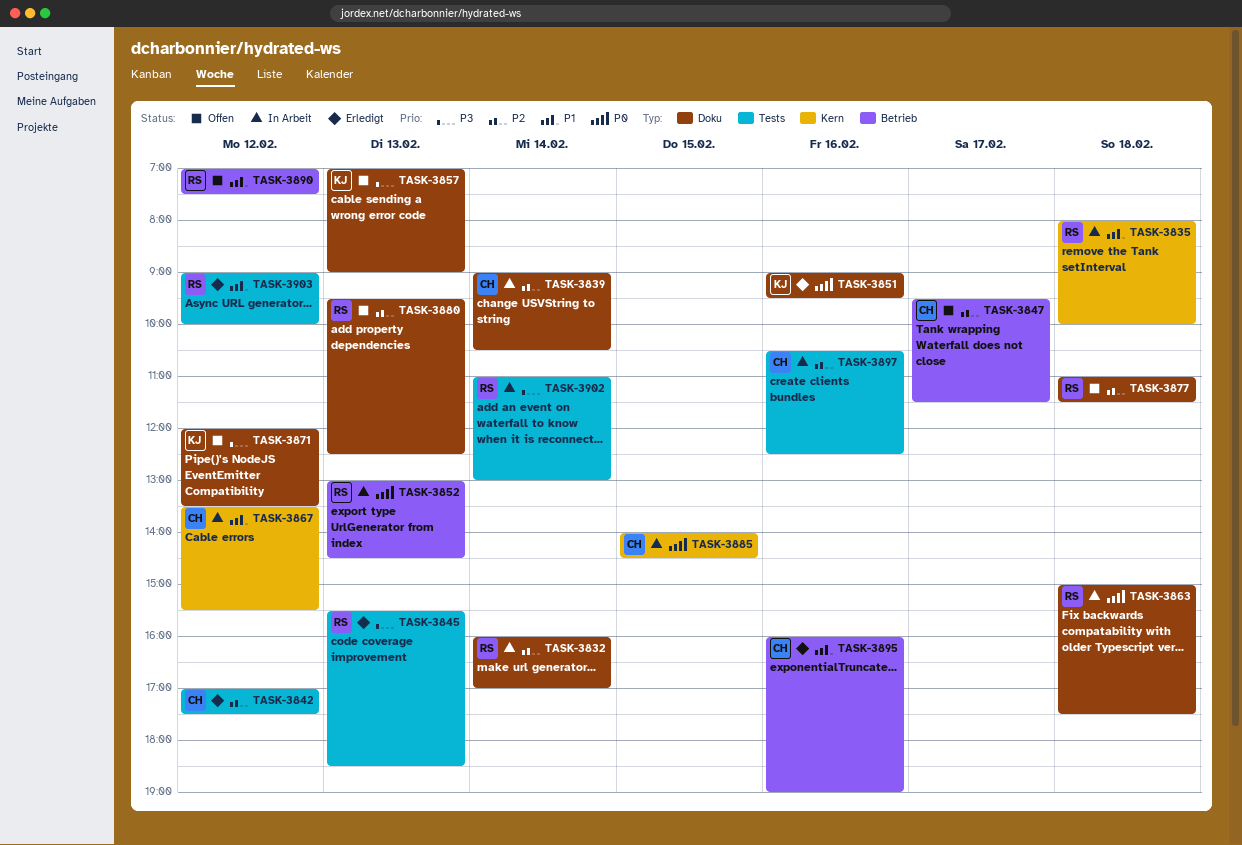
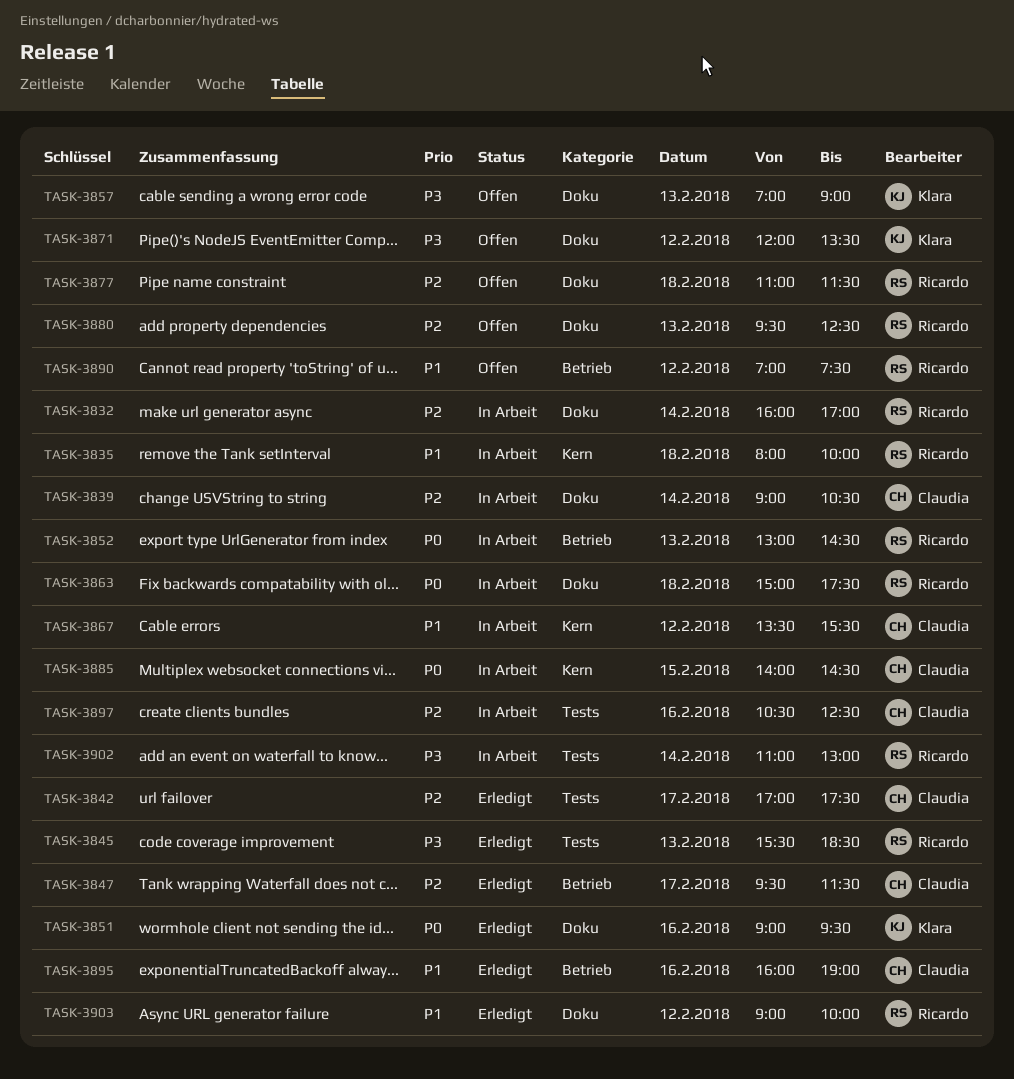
TASK-3842, day: Feb 12 -> Feb 17
TASK-3847, status: Offen -> Erledigt
TASK-3903, label: Tests -> Doku

